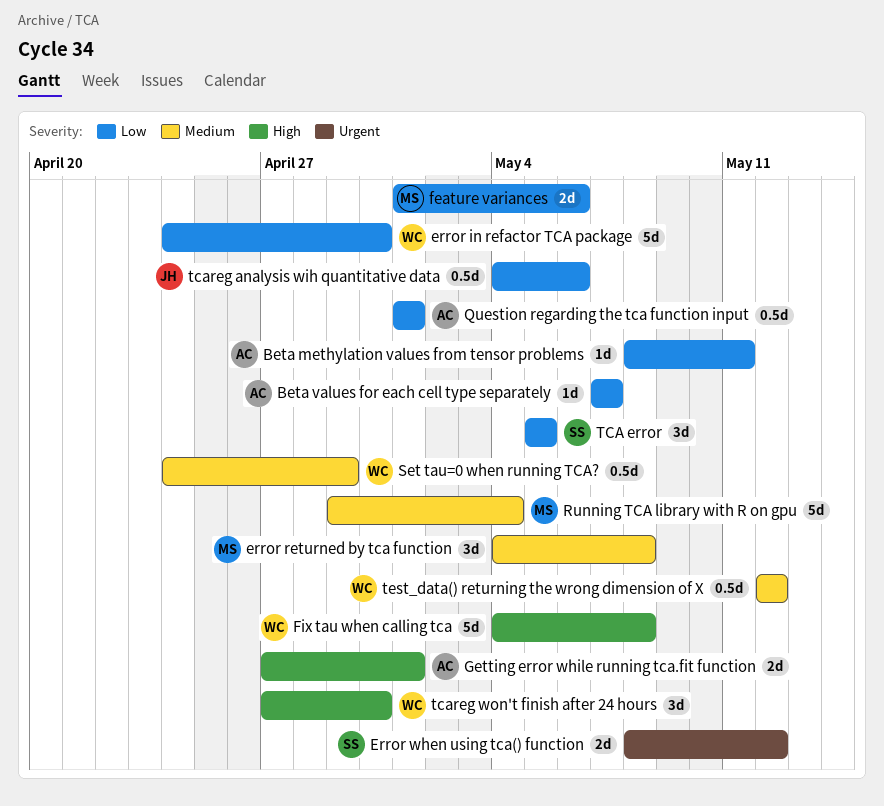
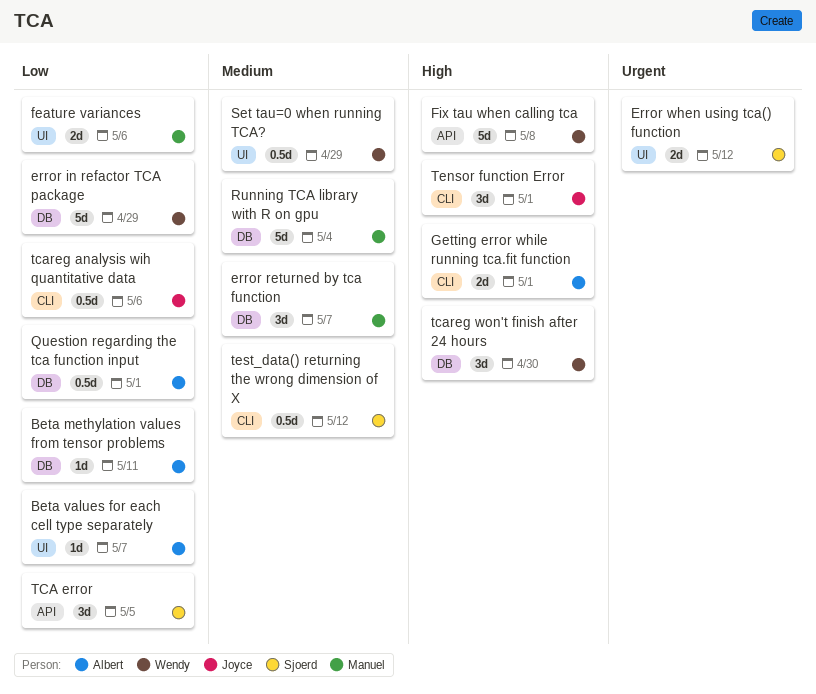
error in refactor TCA package, due: Apr 30 -> Apr 29
error returned by tca function, due: May 8 -> May 7
Tensor function Error: none -> present
test_data() returning the wrong dimension of X, owner: Wendy -> Sjoerd

